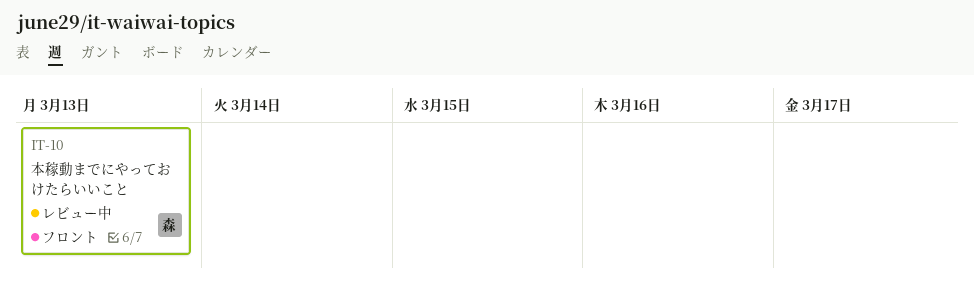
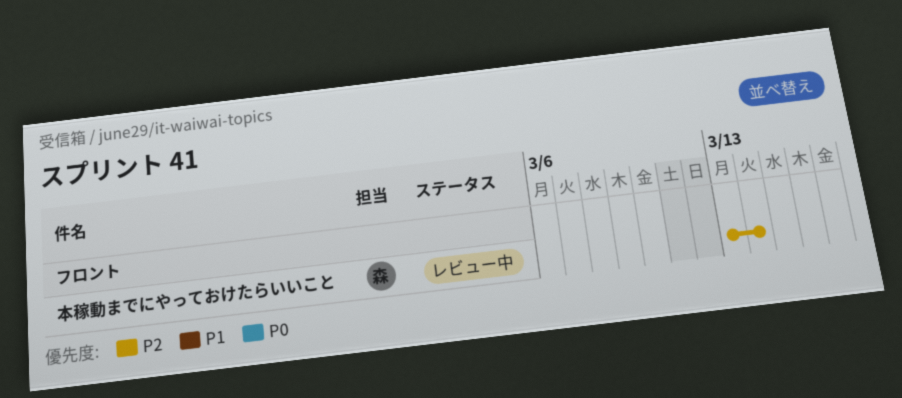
本稼動までにやっておけたらいいこと, due: Mar 13 -> Mar 14

